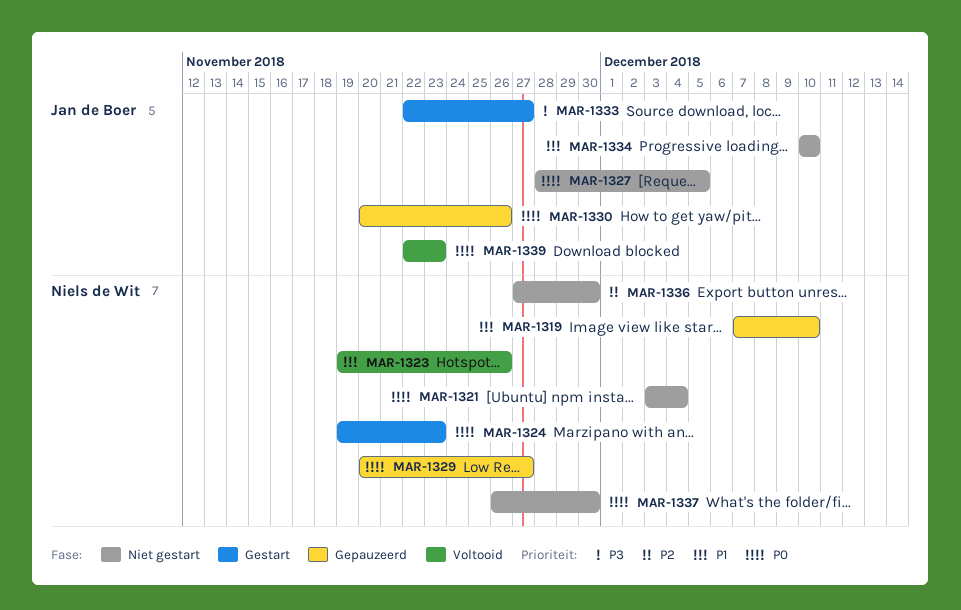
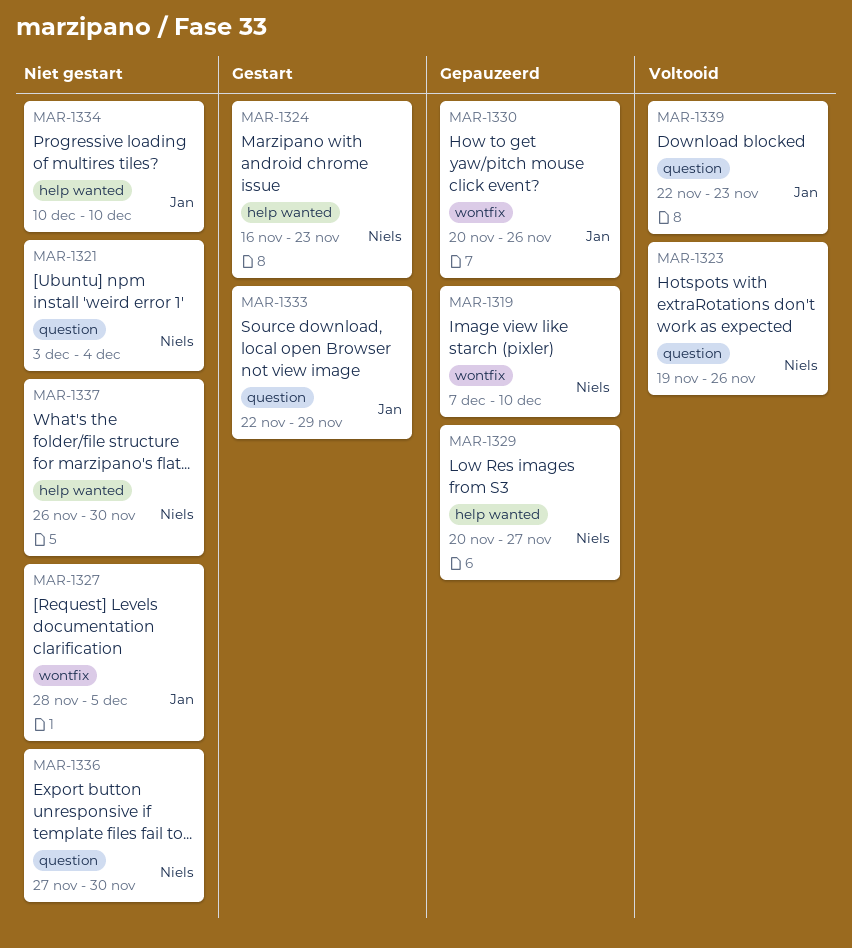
MAR-1324, start: Nov 19 -> Nov 16
MAR-1333, due: Nov 27 -> Nov 29

